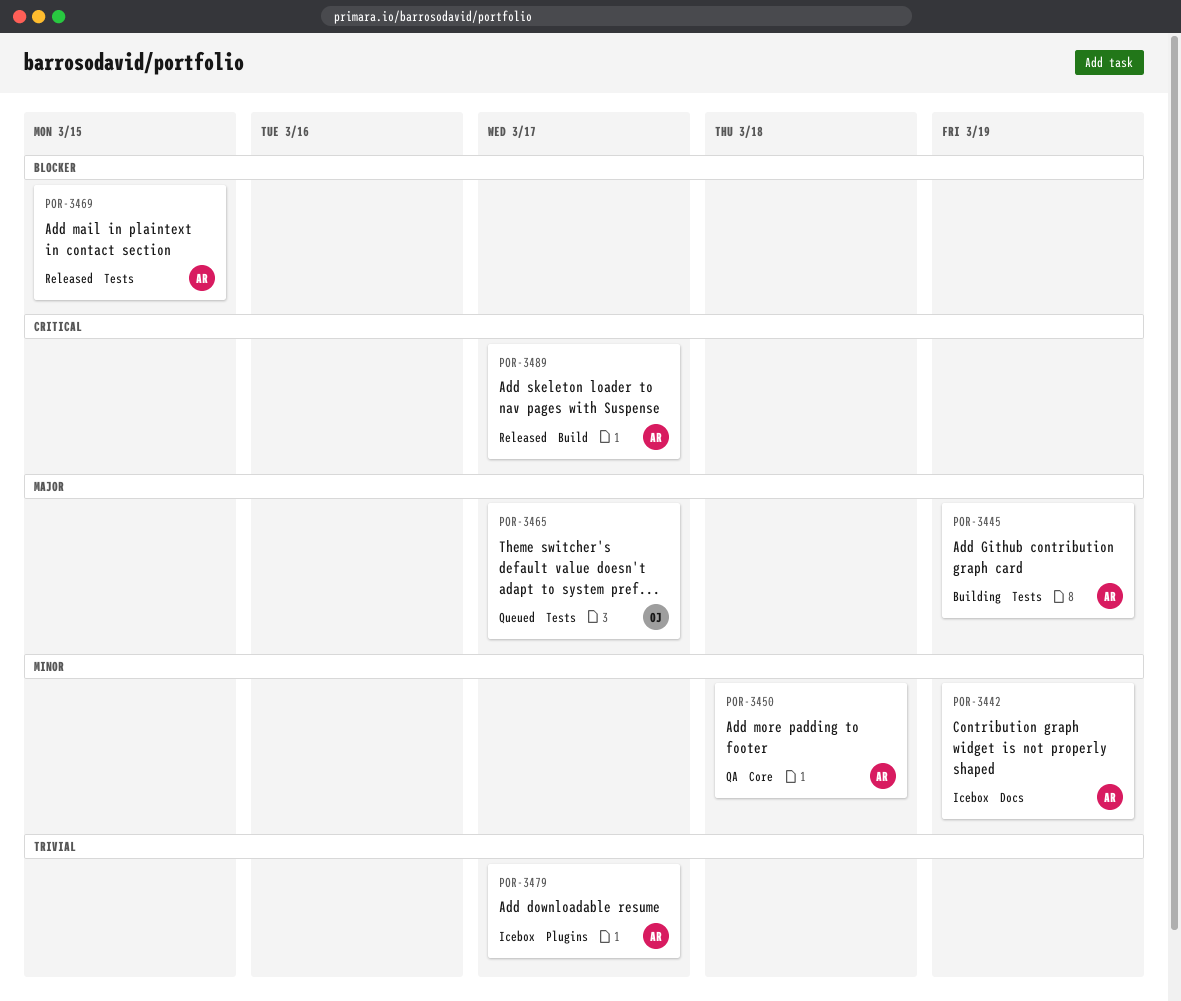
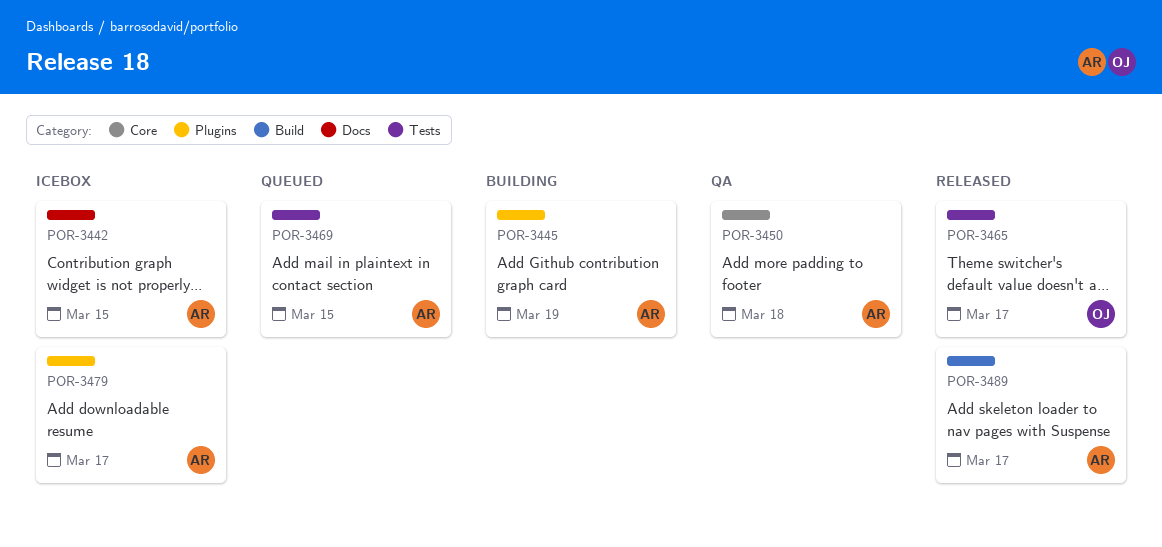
POR-3442, due: Mar 19 -> Mar 15
POR-3445, label: Tests -> Plugins
POR-3465, status: Queued -> Released
POR-3469, status: Released -> Queued

